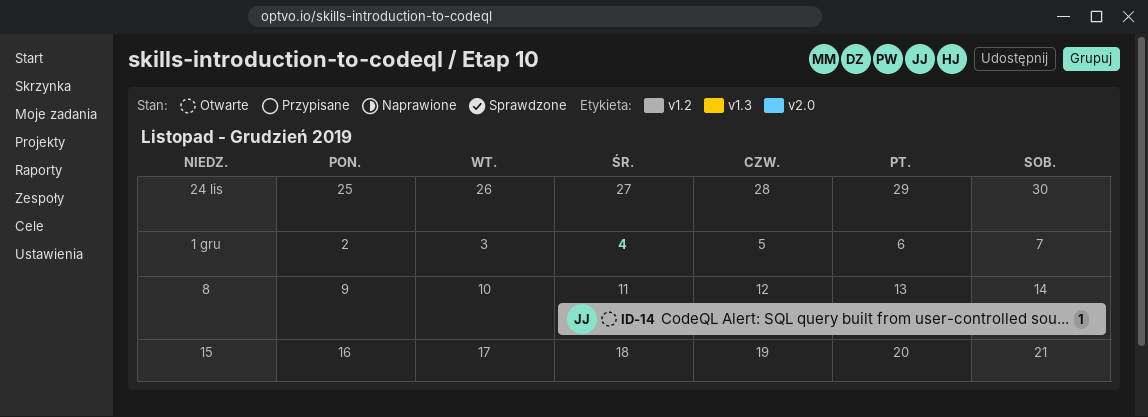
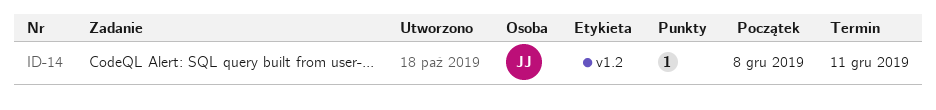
ID-14, start: Dec 11 -> Dec 8
ID-14, due: Dec 14 -> Dec 11

